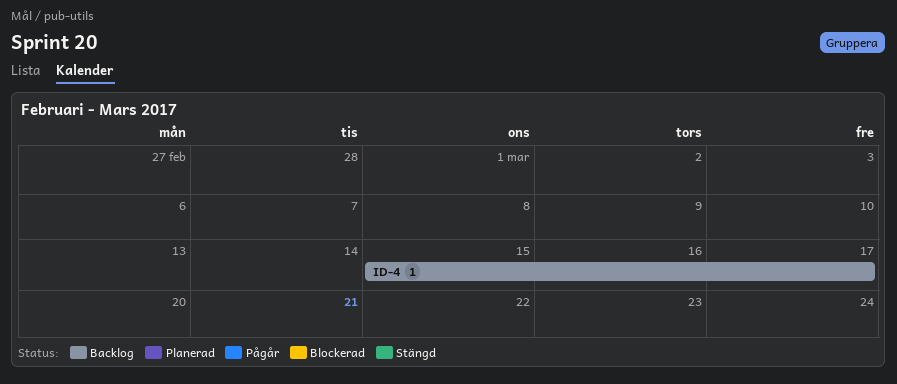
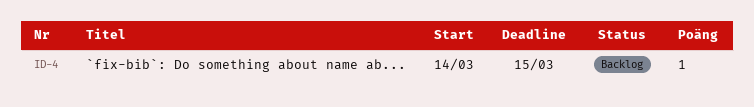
ID-4, start: Mar 15 -> Mar 14
ID-4, due: Mar 17 -> Mar 15

